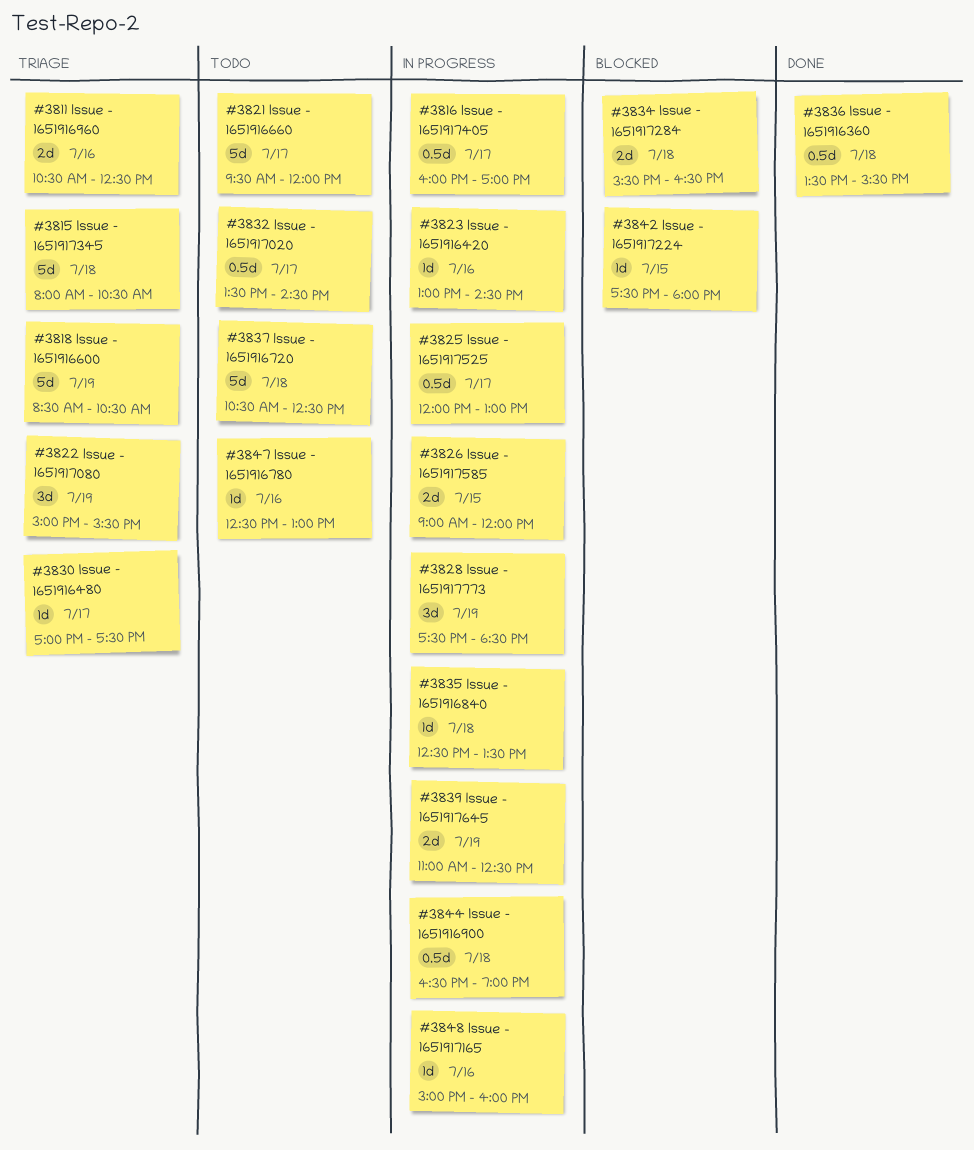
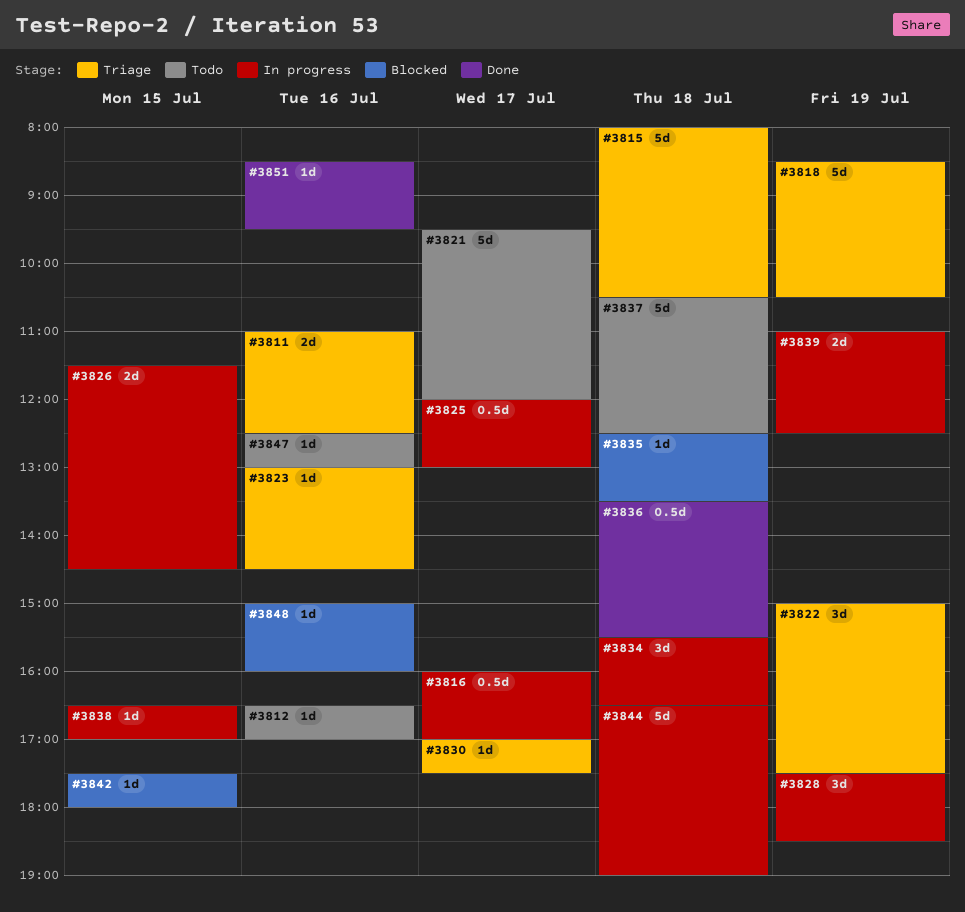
#3811, begins: 10:30 -> 11:00
#3812: none -> present
#3822, ends: 15:30 -> 17:30
#3823, status: In progress -> Triage
#3826, begins: 09:00 -> 11:30
#3826, ends: 12:00 -> 14:30
#3832: present -> none
#3834, status: Blocked -> In progress
#3834, estimate: 2d -> 3d
#3835, status: In progress -> Blocked
#3838: none -> present
#3844, estimate: 0.5d -> 5d
#3848, status: In progress -> Blocked
#3851: none -> present

